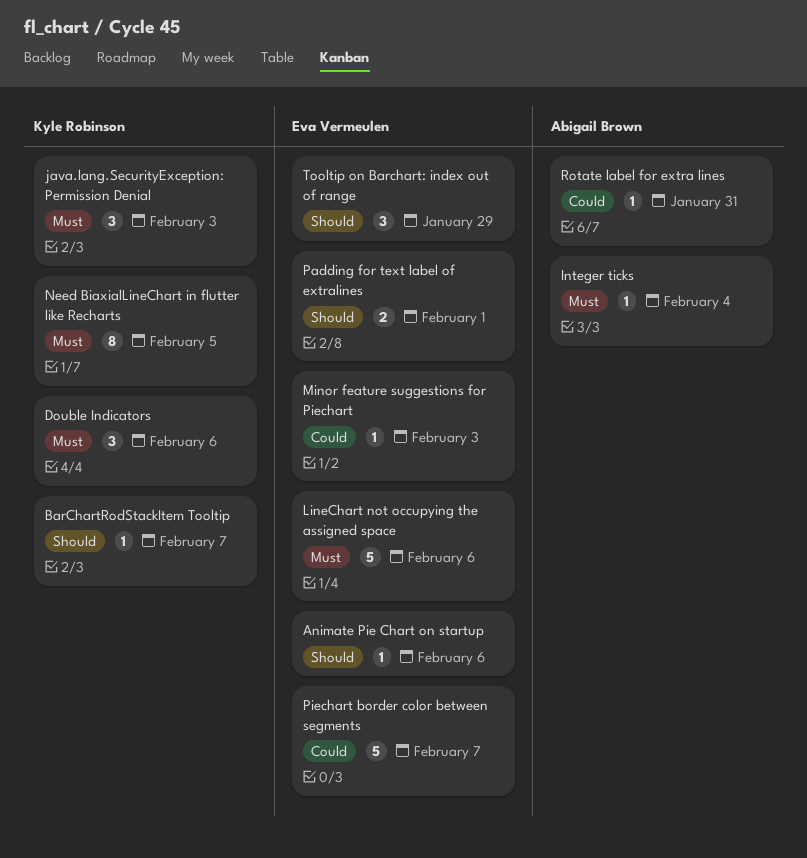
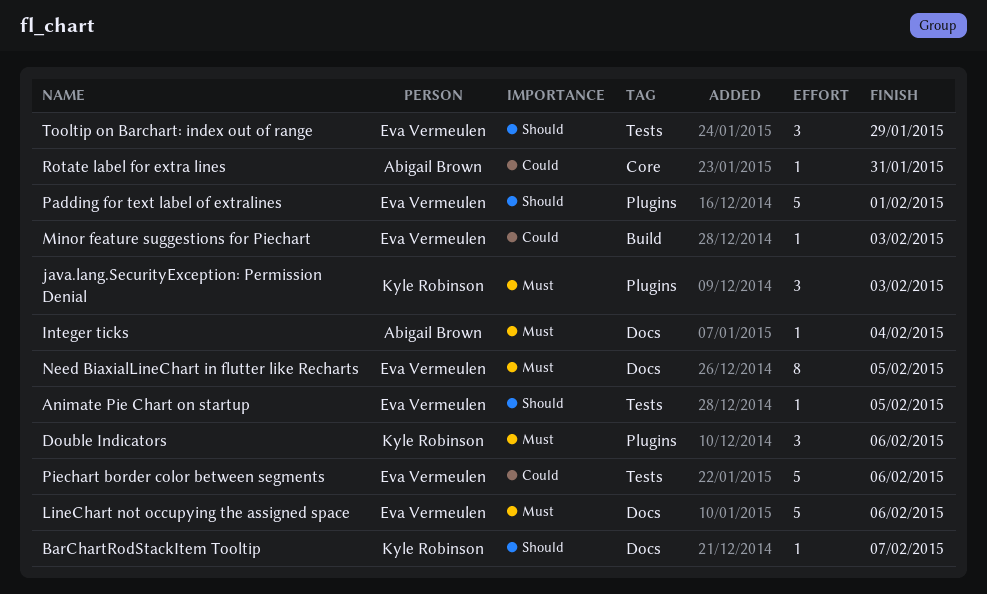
Animate Pie Chart on startup, due: Feb 6 -> Feb 5
Need BiaxialLineChart in flutter like Recharts, owner: Kyle Robinson -> Eva Vermeulen
Padding for text label of extralines, estimate: 2 -> 5
Piechart border color between segments, due: Feb 7 -> Feb 6

